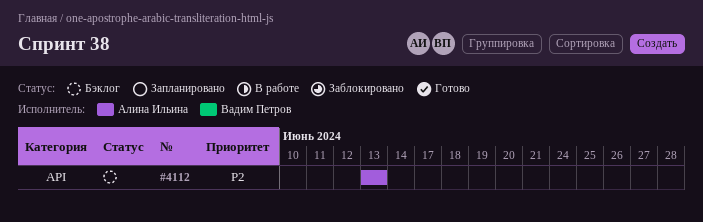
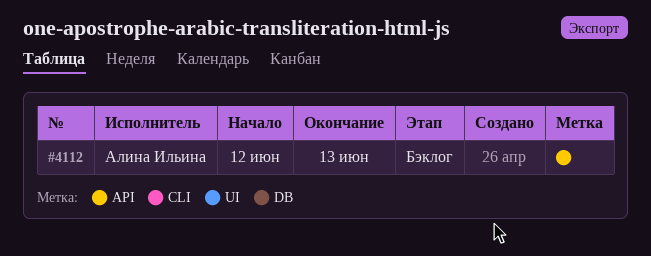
#4112, start: Jun 13 -> Jun 12

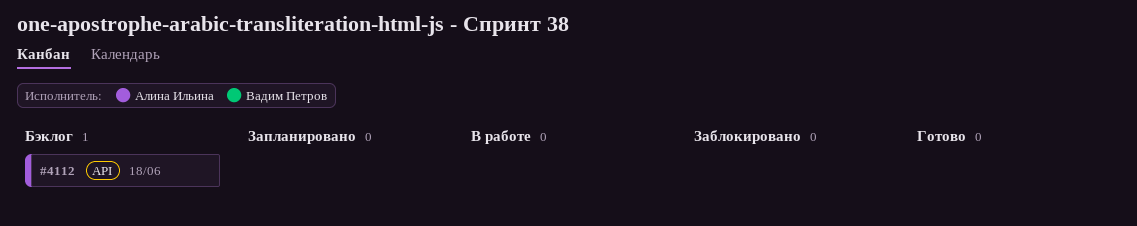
#4112, due: Jun 13 -> Jun 18

